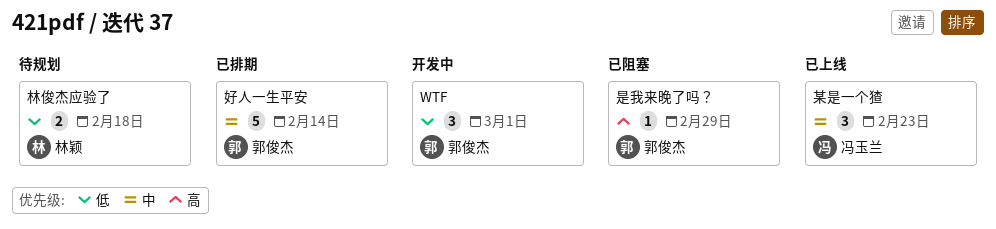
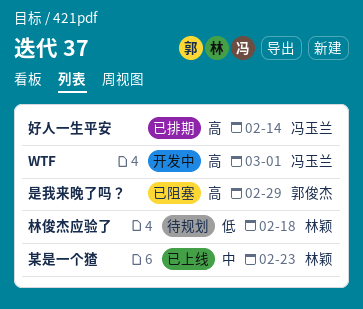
WTF, owner: 郭俊杰 -> 冯玉兰
WTF, priority: 低 -> 高
好人一生平安, owner: 郭俊杰 -> 冯玉兰
好人一生平安, priority: 中 -> 高
某是一个猹, owner: 冯玉兰 -> 林颖

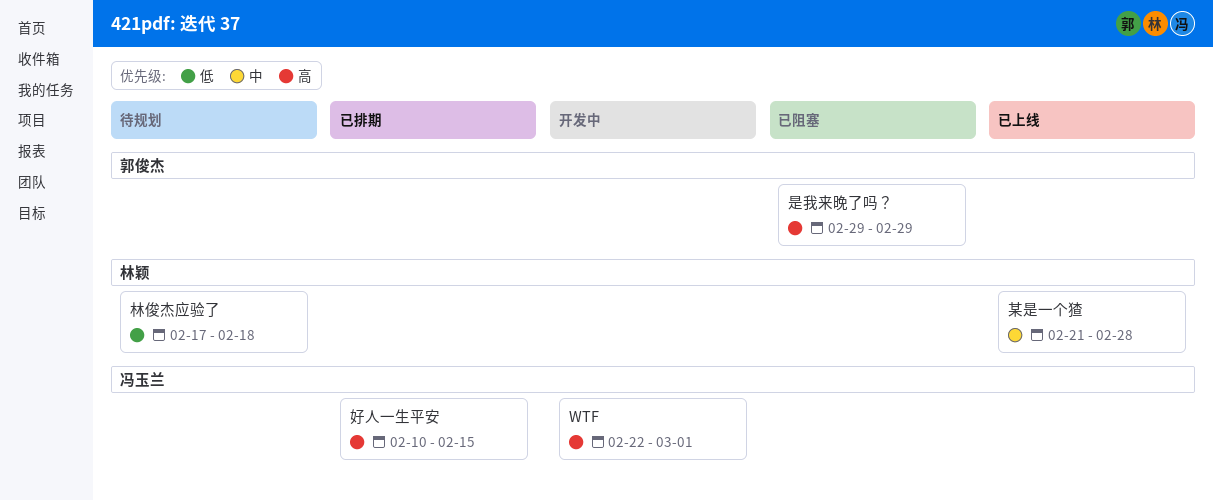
好人一生平安, due: Feb 14 -> Feb 15
某是一个猹, due: Feb 23 -> Feb 28

